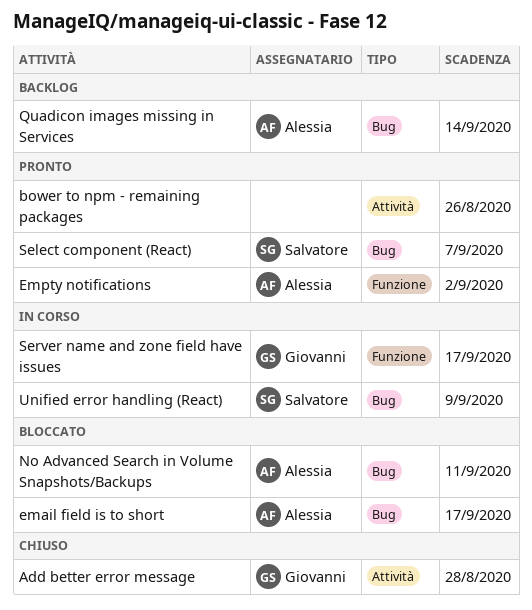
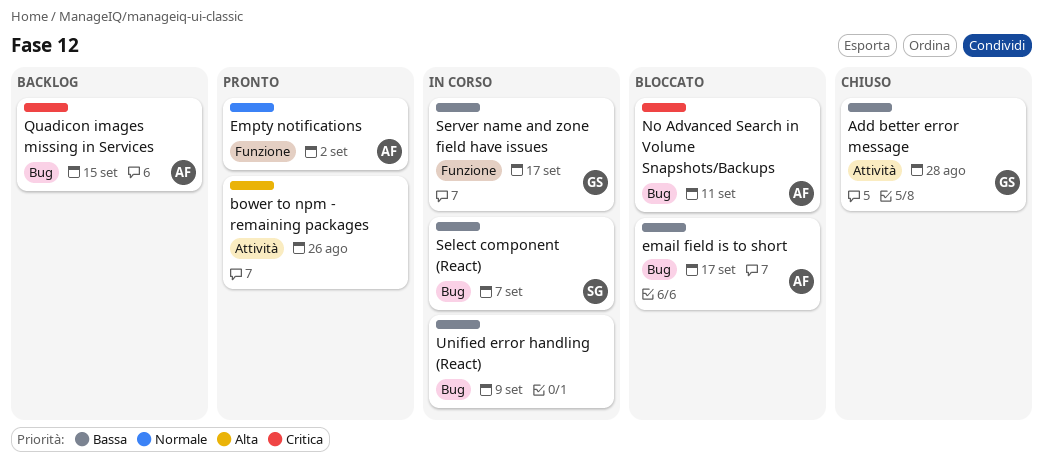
Quadicon images missing in Services, due: Sep 14 -> Sep 15
Select component (React), status: Pronto -> In corso
Unified error handling (React), owner: Salvatore -> none

